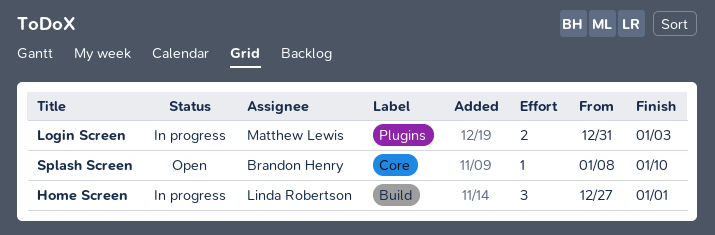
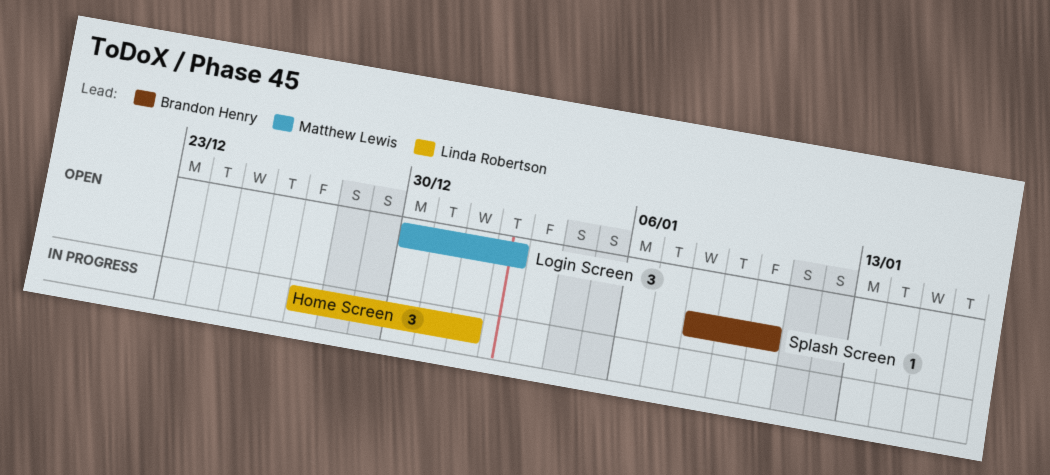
Login Screen, status: In progress -> Open
Login Screen, estimate: 2 -> 3
Login Screen, start: Dec 31 -> Dec 30
Login Screen, due: Jan 3 -> Jan 2

